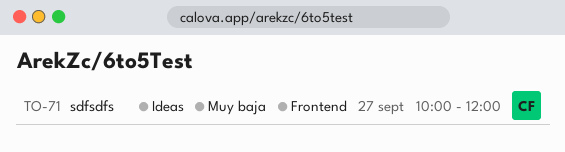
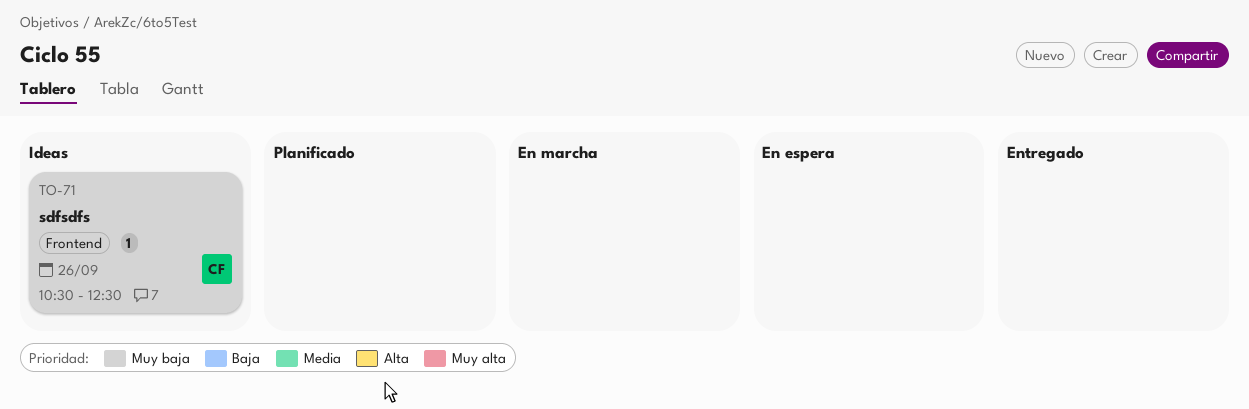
TO-71, day: Sep 27 -> Sep 26
TO-71, begins: 10:00 -> 10:30
TO-71, ends: 12:00 -> 12:30

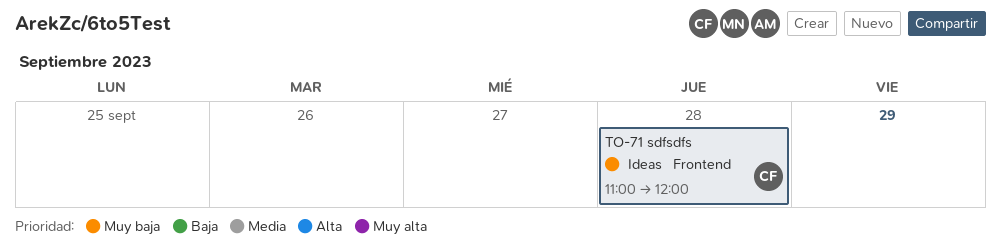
TO-71, day: Sep 26 -> Sep 28
TO-71, begins: 10:30 -> 11:00
TO-71, ends: 12:30 -> 12:00

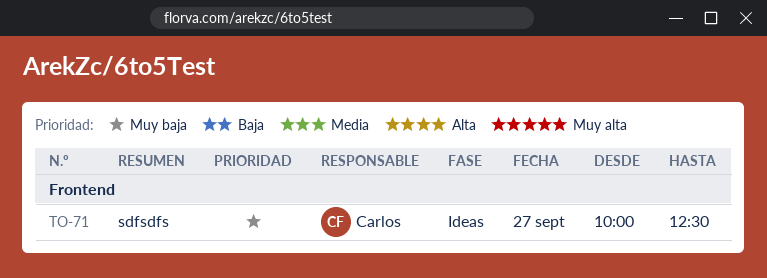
TO-71, day: Sep 28 -> Sep 27
TO-71, begins: 11:00 -> 10:00
TO-71, ends: 12:00 -> 12:30

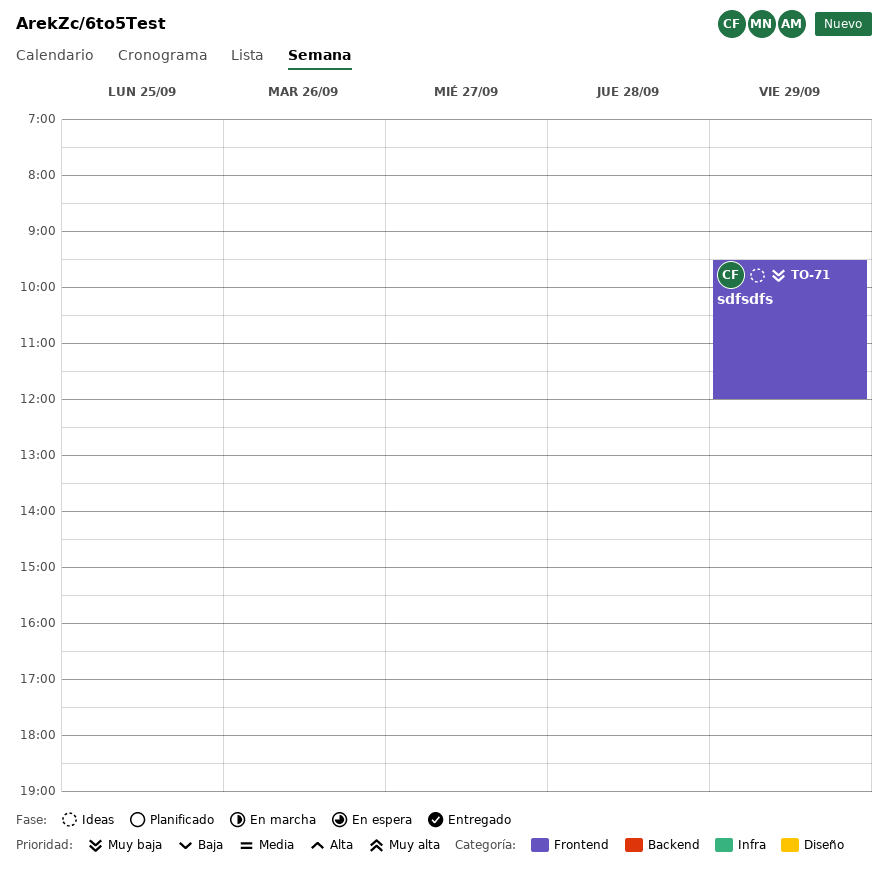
TO-71, day: Sep 27 -> Sep 29
TO-71, begins: 10:00 -> 09:30
TO-71, ends: 12:30 -> 12:00

